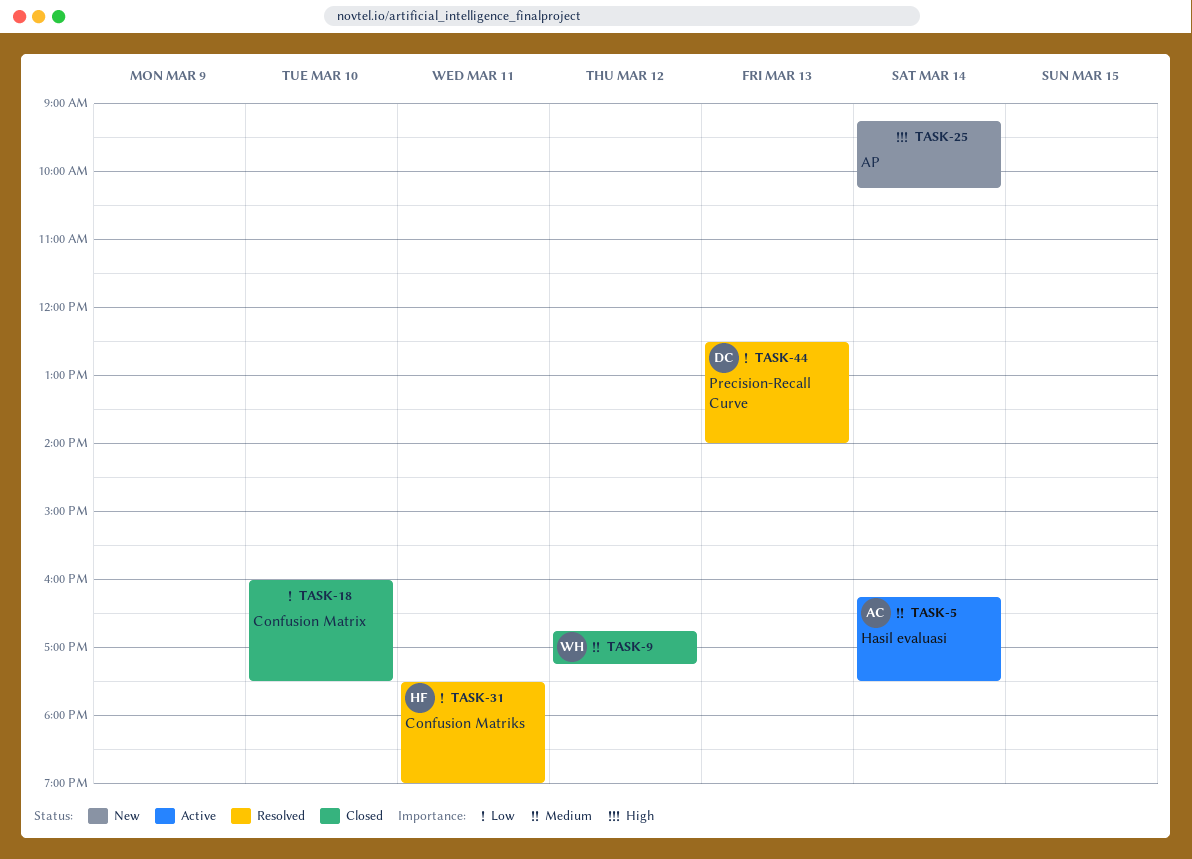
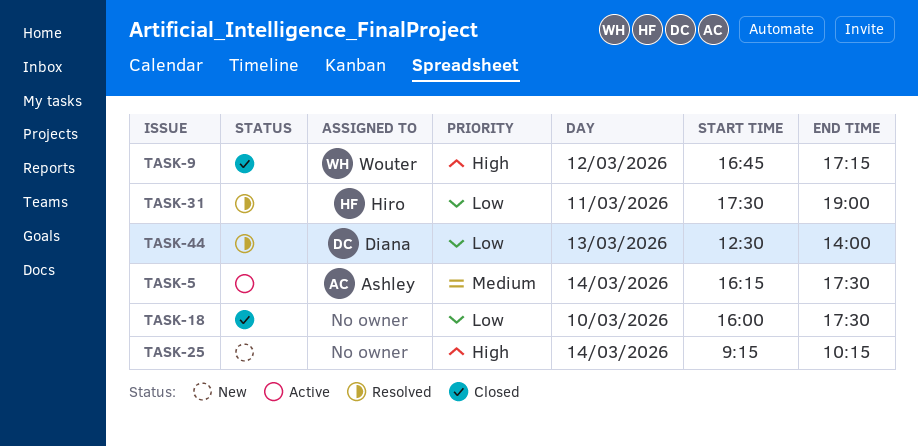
TASK-9, priority: Medium -> High

